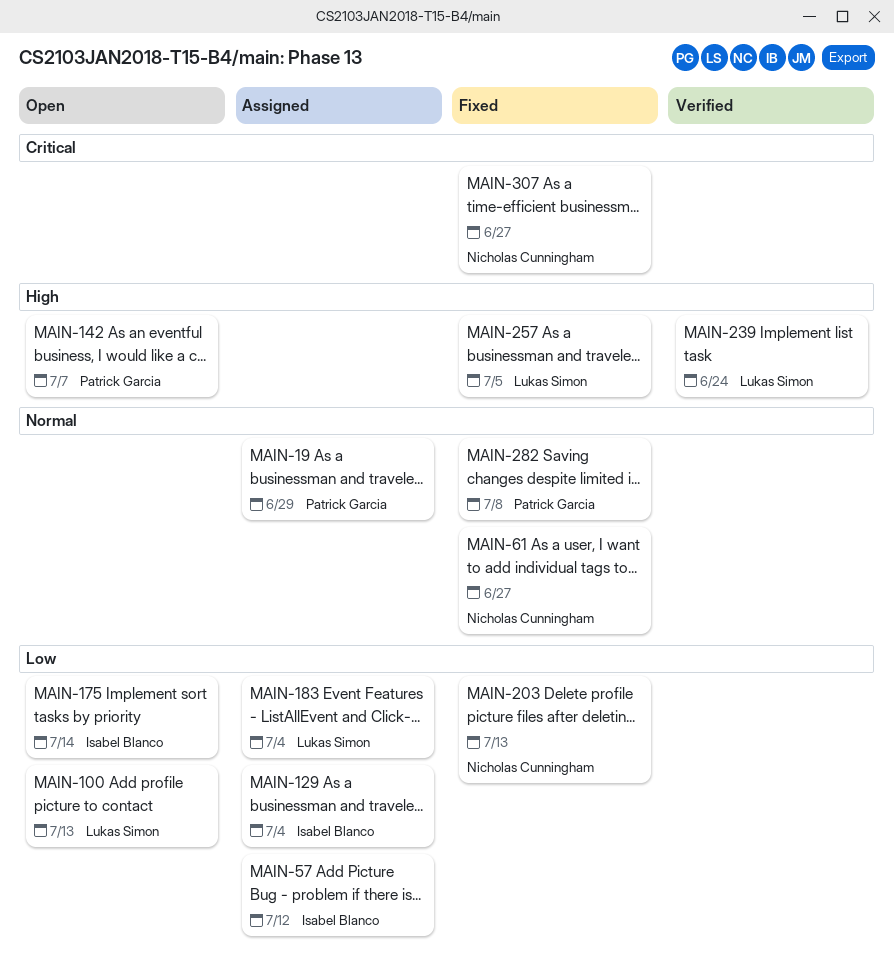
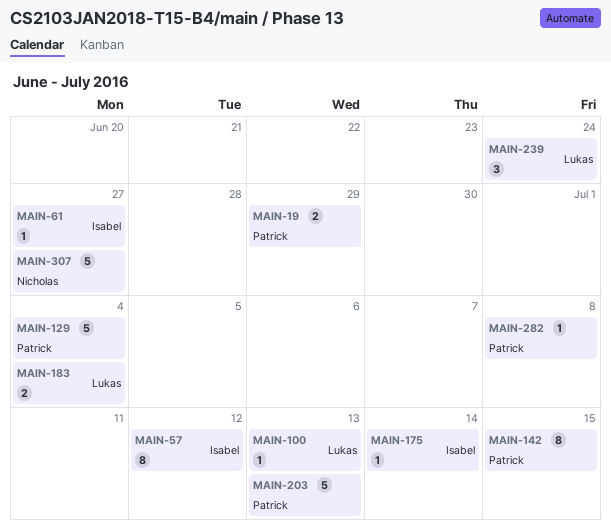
MAIN-61, owner: Nicholas Cunningham -> Isabel Blanco
MAIN-129, owner: Isabel Blanco -> Patrick Garcia
MAIN-142, due: Jul 7 -> Jul 15
MAIN-203, owner: Nicholas Cunningham -> Patrick Garcia
MAIN-257: present -> none

